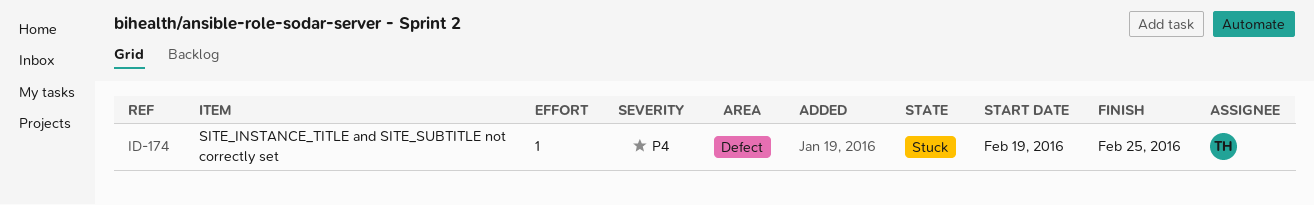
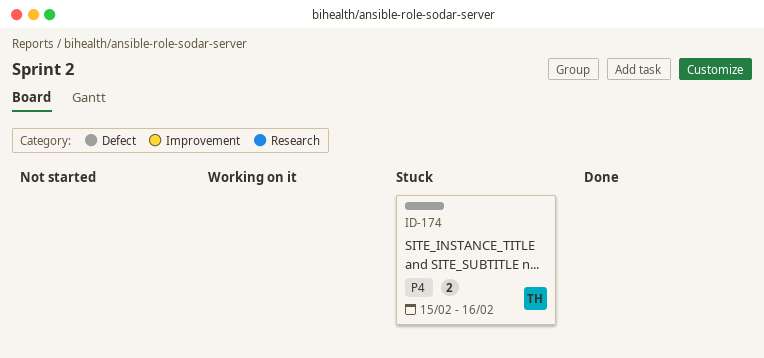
ID-174, estimate: 1 -> 2
ID-174, start: Feb 19 -> Feb 15
ID-174, due: Feb 25 -> Feb 16

